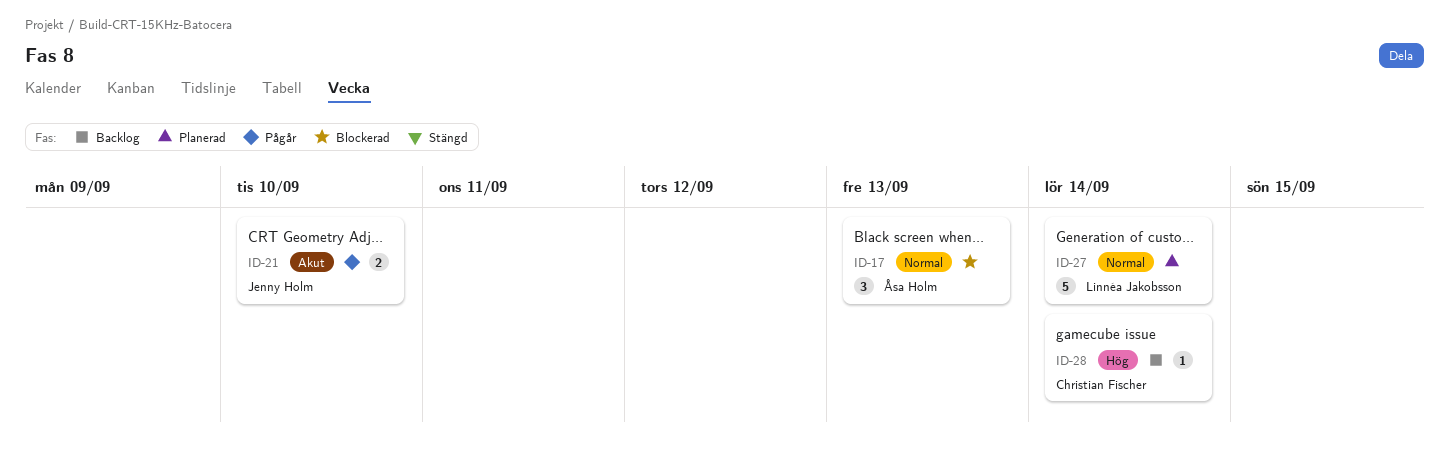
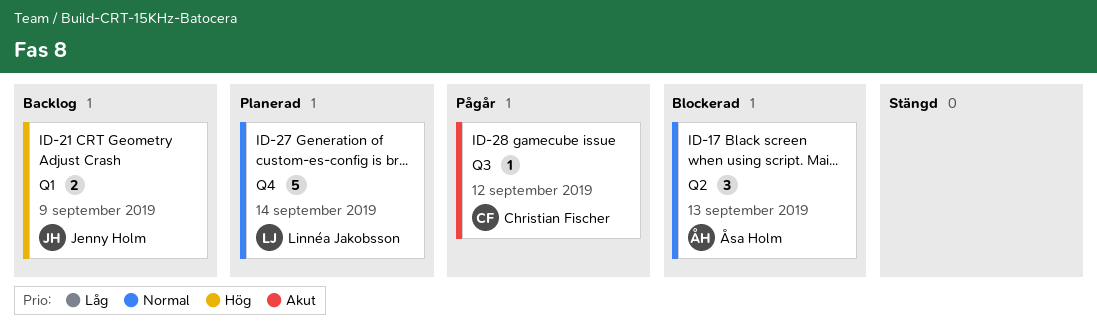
ID-21, status: Pågår -> Backlog
ID-21, priority: Akut -> Hög
ID-21, due: Sep 10 -> Sep 9
ID-28, status: Backlog -> Pågår
ID-28, priority: Hög -> Akut
ID-28, due: Sep 14 -> Sep 12

